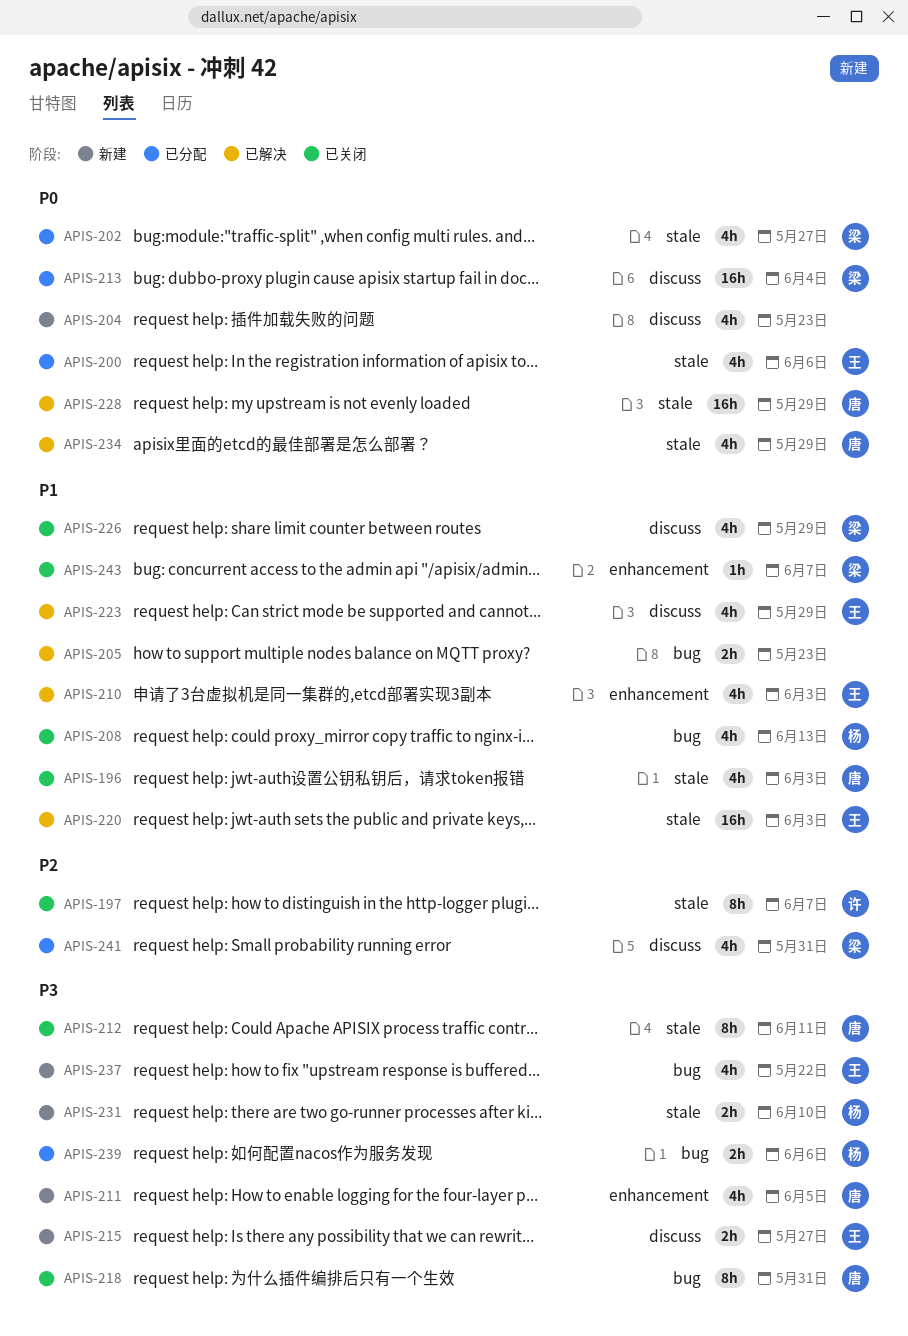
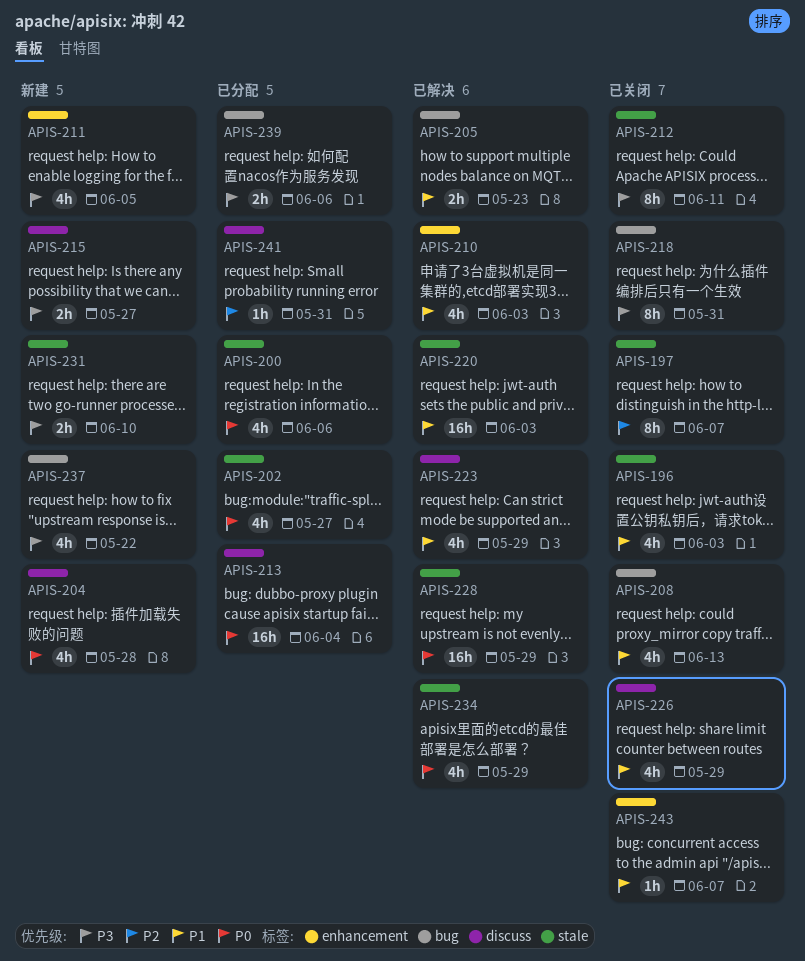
APIS-204, due: May 23 -> May 28
APIS-241, estimate: 4h -> 1h

